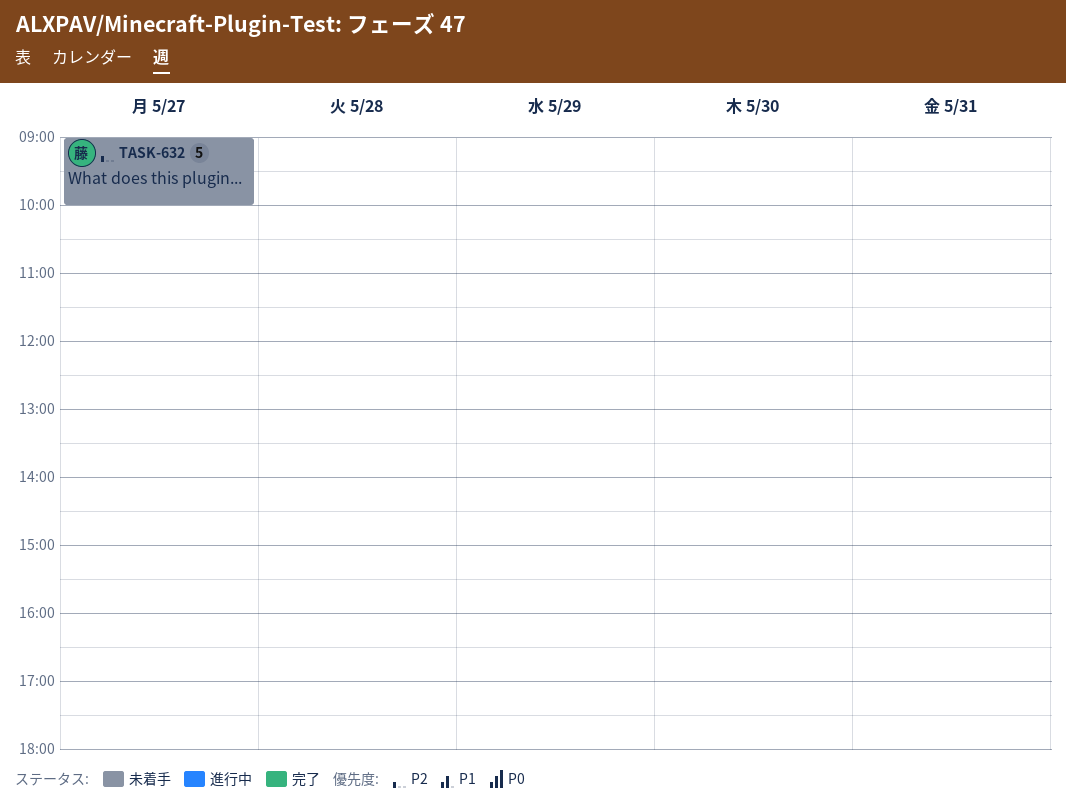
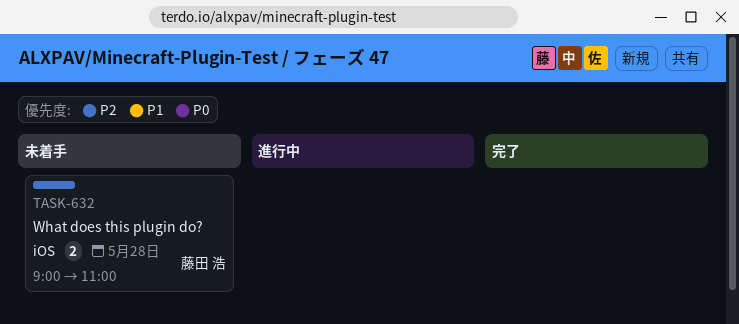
TASK-632, estimate: 5 -> 2
TASK-632, day: May 27 -> May 28
TASK-632, ends: 10:00 -> 11:00

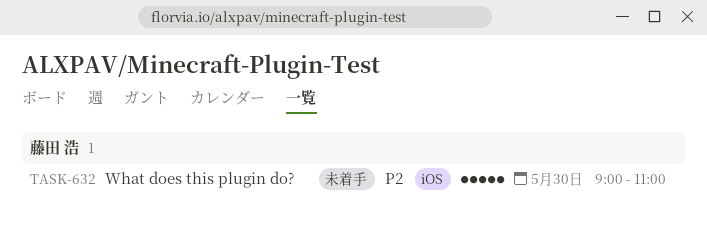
TASK-632, estimate: 2 -> 5
TASK-632, day: May 28 -> May 30

